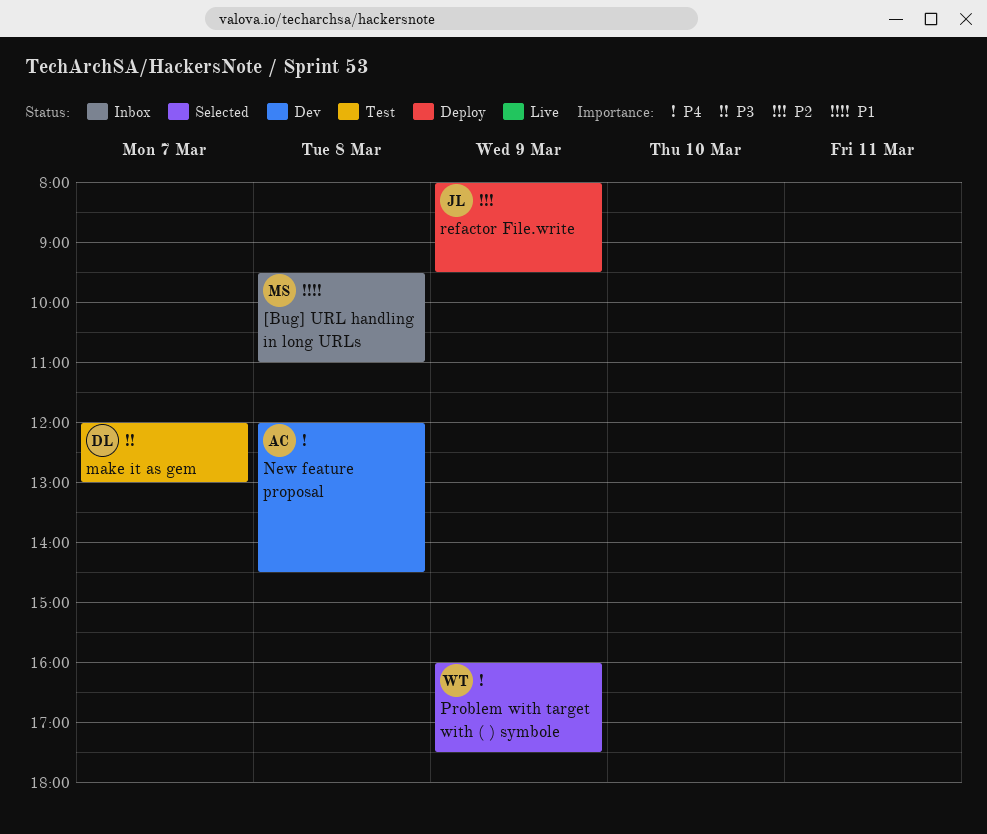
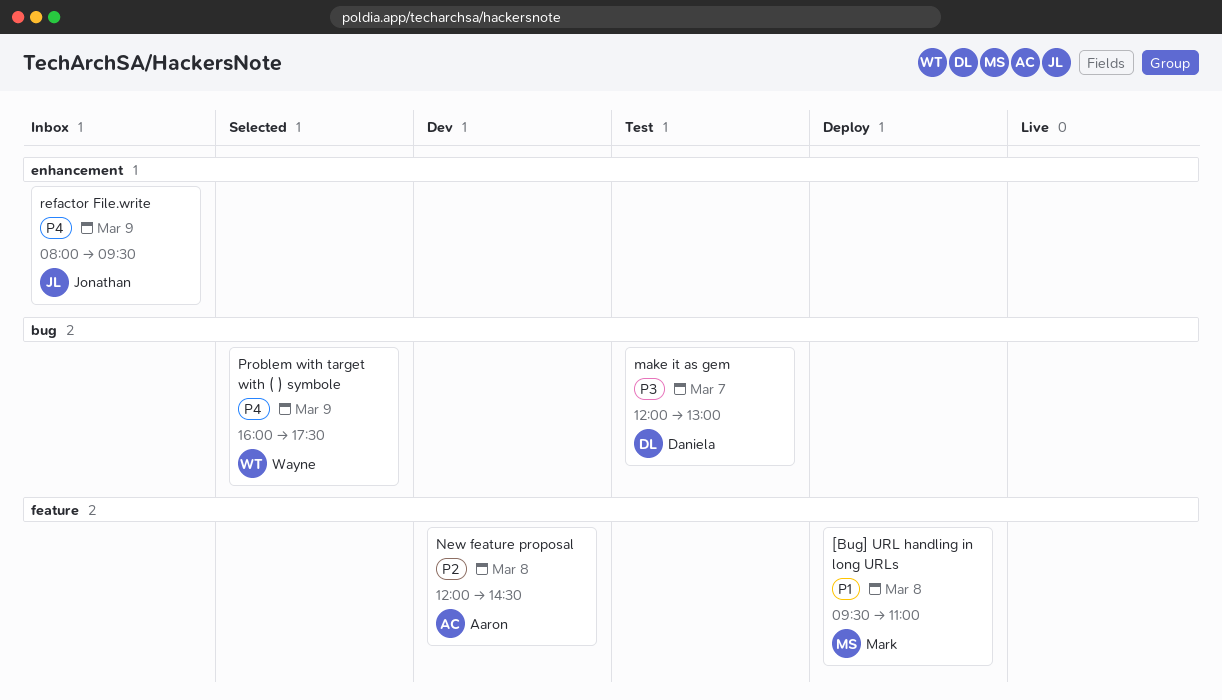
[Bug] URL handling in long URLs, status: Inbox -> Deploy
New feature proposal, priority: P4 -> P2
refactor File.write, status: Deploy -> Inbox
refactor File.write, priority: P2 -> P4

